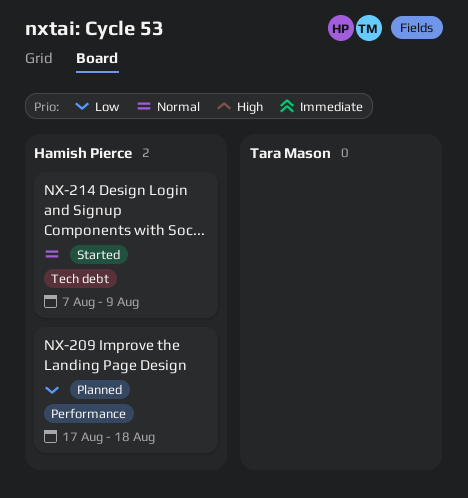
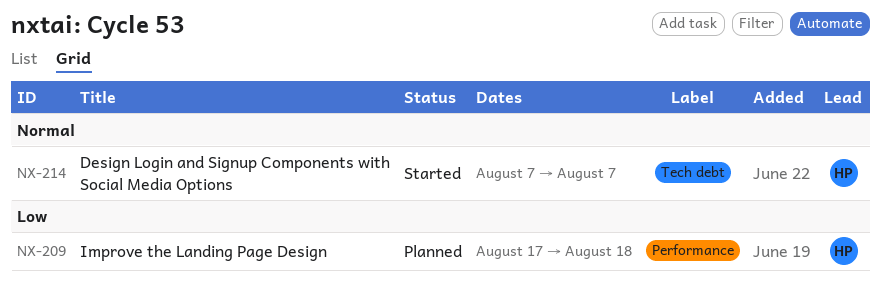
NX-214, due: Aug 9 -> Aug 7

